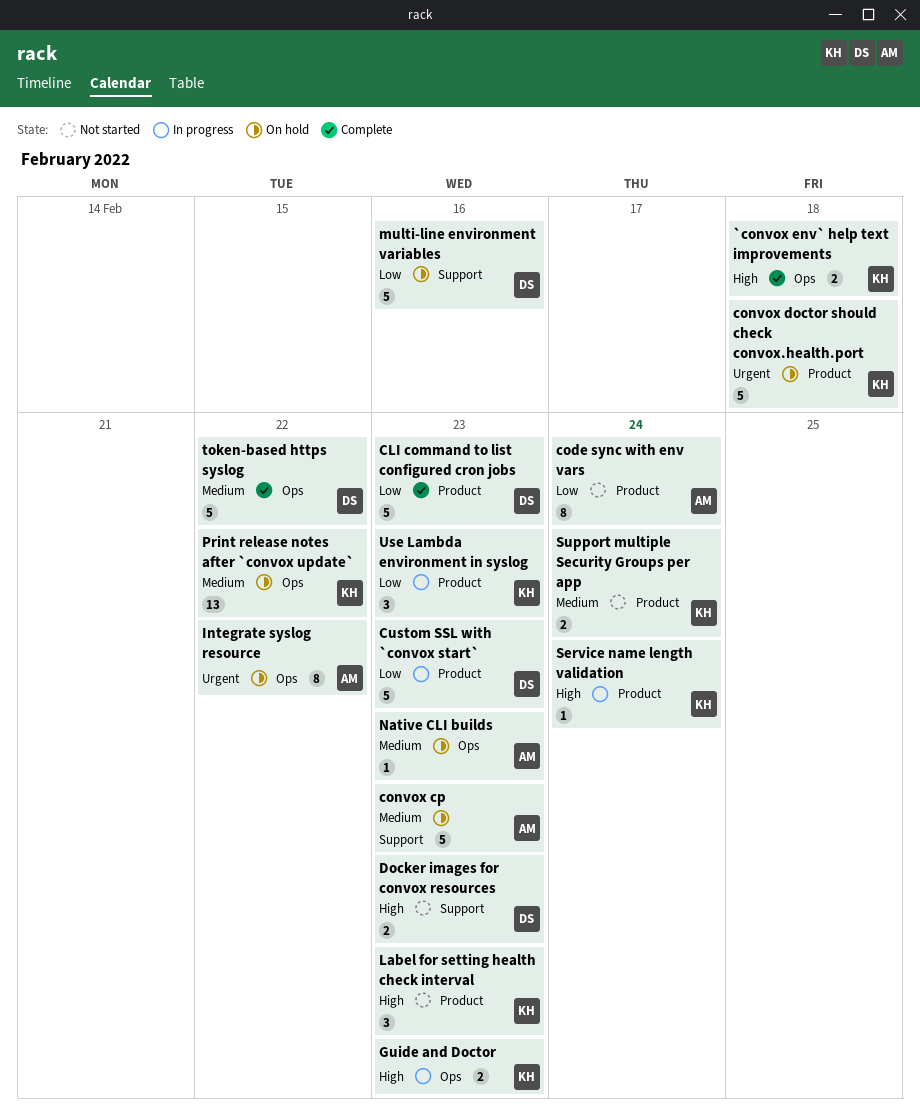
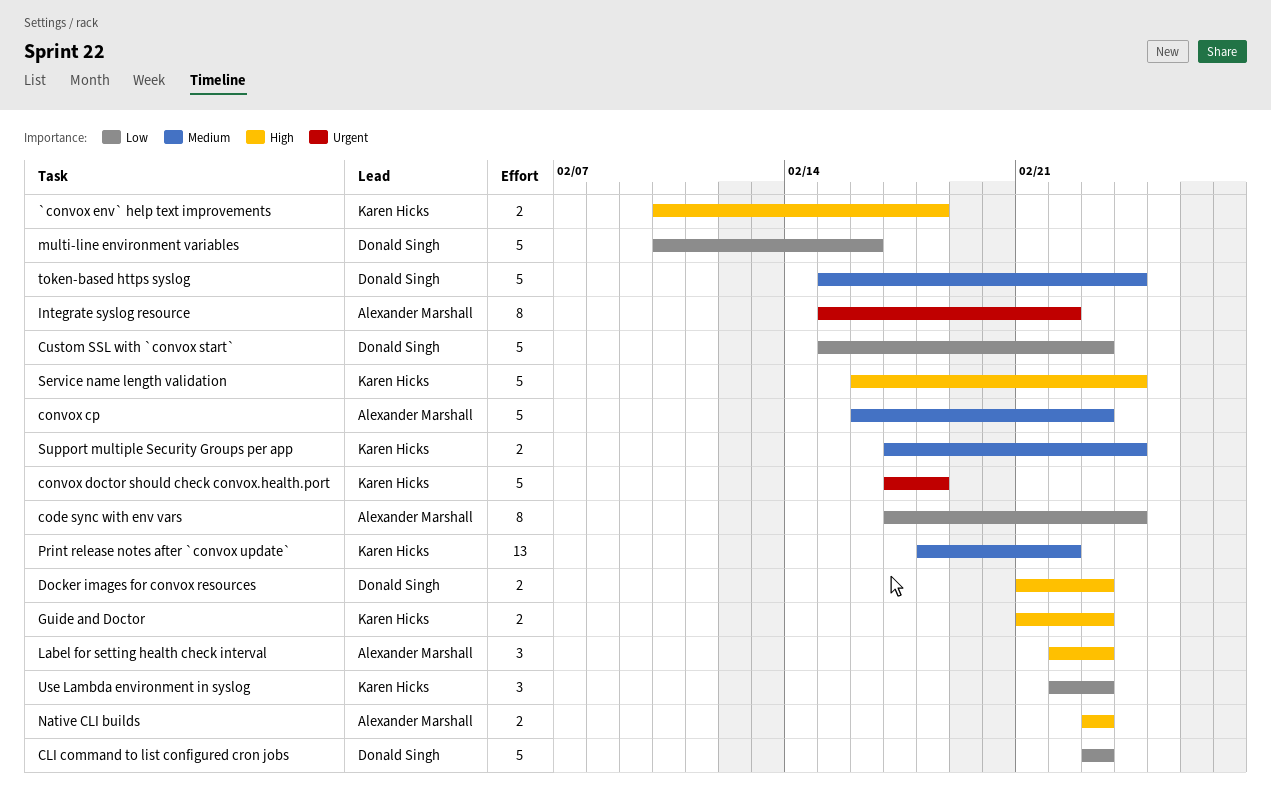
Label for setting health check interval, owner: Karen Hicks -> Alexander Marshall
Native CLI builds, priority: Medium -> High
Native CLI builds, estimate: 1 -> 2
Service name length validation, estimate: 1 -> 5
token-based https syslog, due: Feb 22 -> Feb 24

